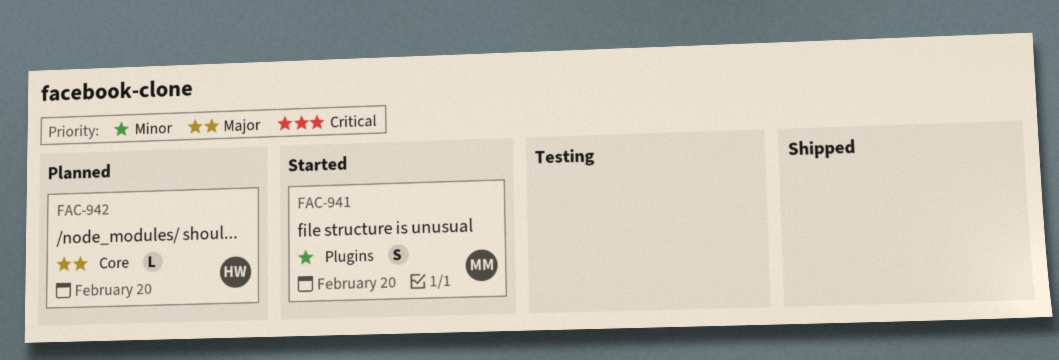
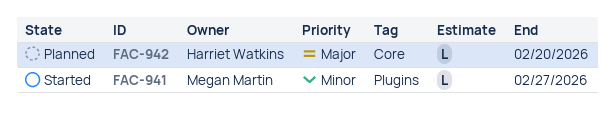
FAC-941, estimate: S -> L
FAC-941, due: Feb 20 -> Feb 27

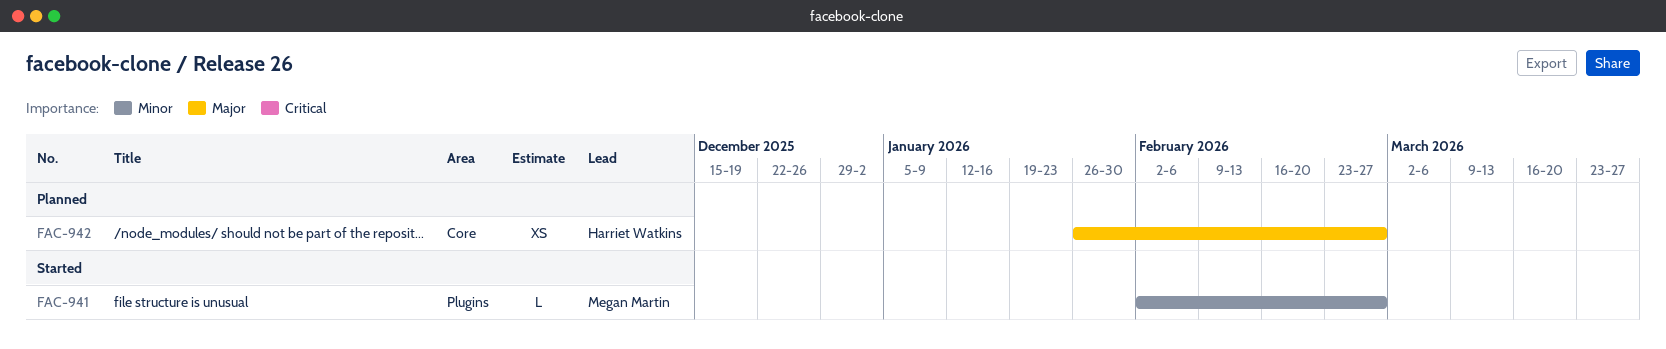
FAC-942, estimate: L -> XS
FAC-942, due: Feb 20 -> Feb 27

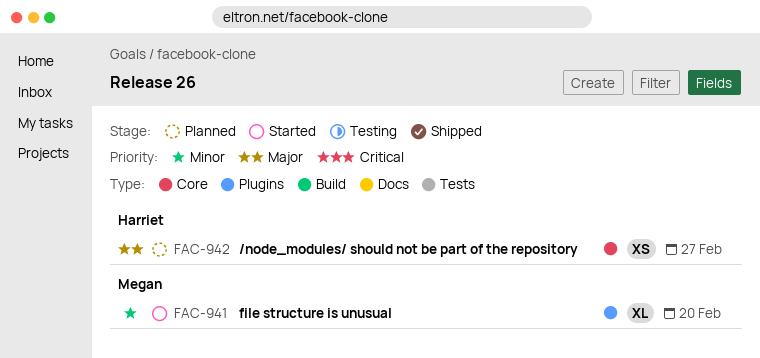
FAC-941, estimate: L -> XL
FAC-941, due: Feb 27 -> Feb 20

